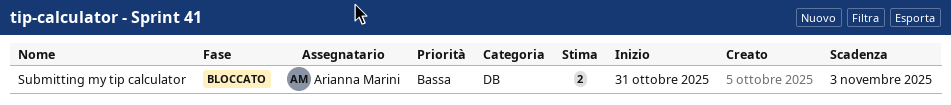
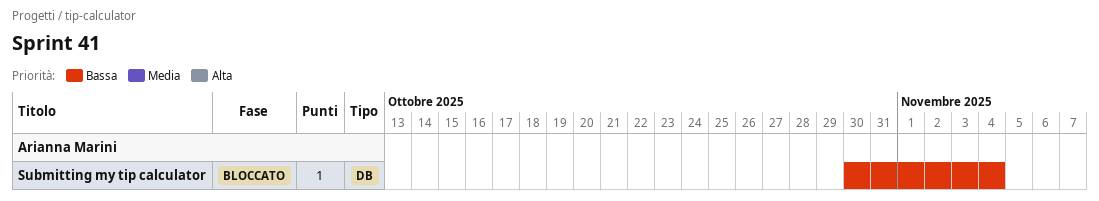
Submitting my tip calculator, estimate: 2 -> 1
Submitting my tip calculator, start: Oct 31 -> Oct 30
Submitting my tip calculator, due: Nov 3 -> Nov 4

